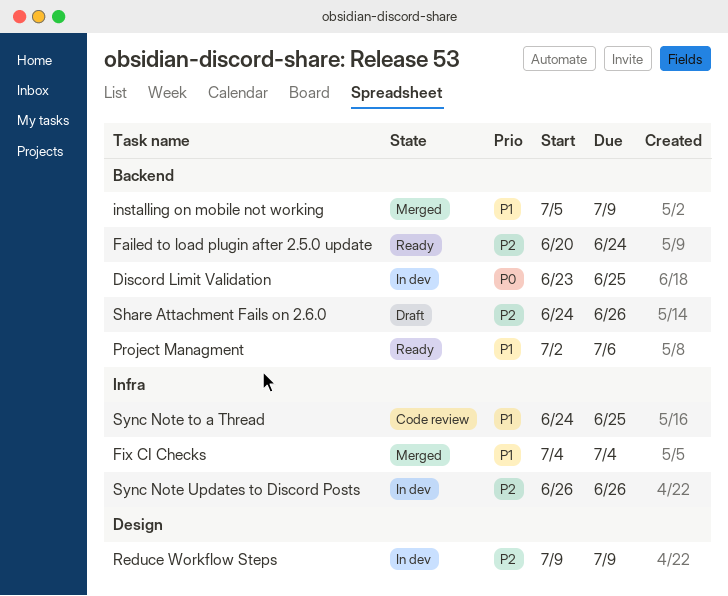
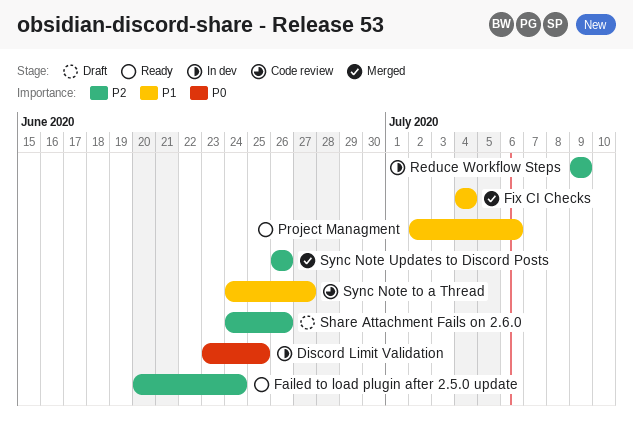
installing on mobile not working: present -> none
Sync Note to a Thread, due: Jun 25 -> Jun 27
Sync Note Updates to Discord Posts, status: In dev -> Merged

